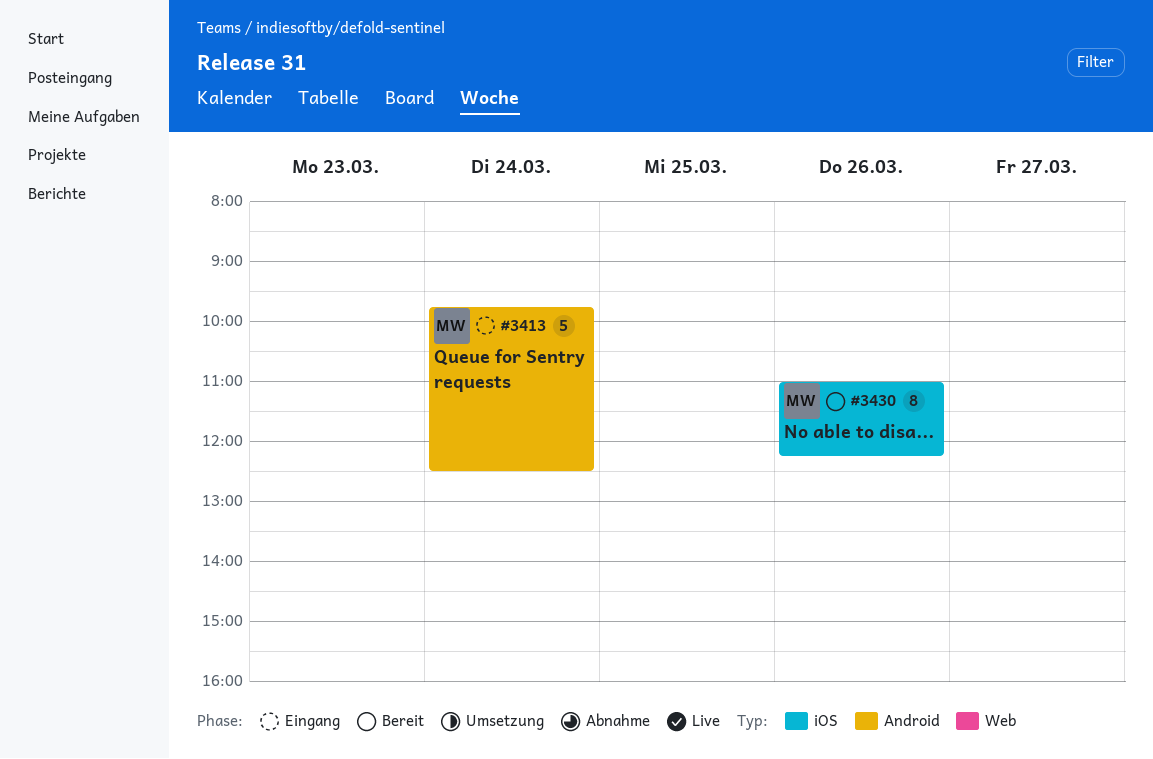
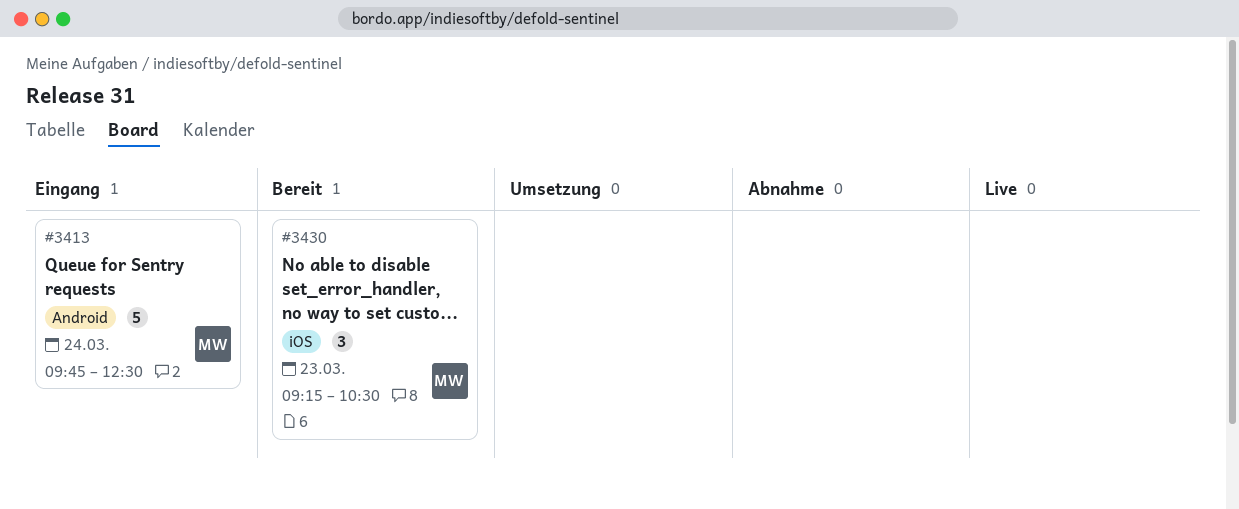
#3430, estimate: 8 -> 3
#3430, day: Mar 26 -> Mar 23
#3430, begins: 11:00 -> 09:15
#3430, ends: 12:15 -> 10:30

